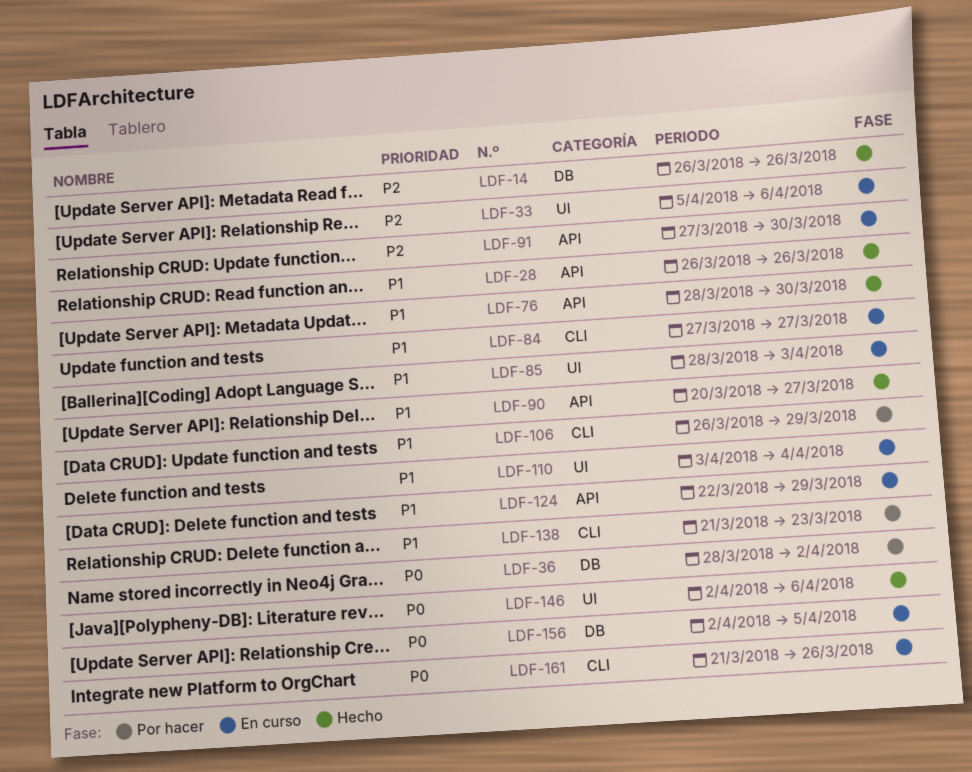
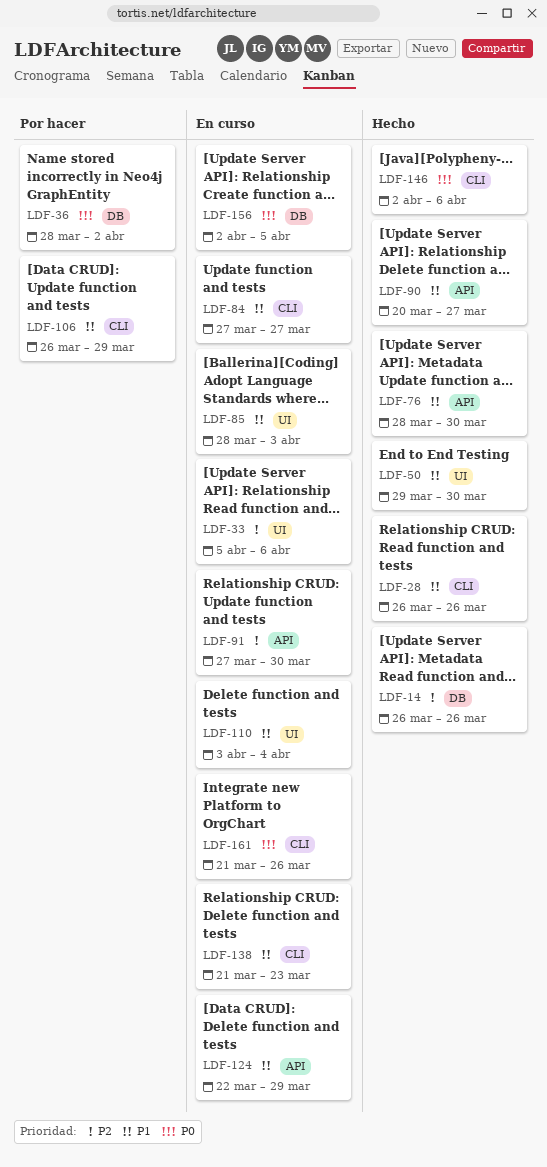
LDF-28, label: API -> CLI
LDF-50: none -> present
LDF-138, status: Por hacer -> En curso
LDF-146, label: UI -> CLI

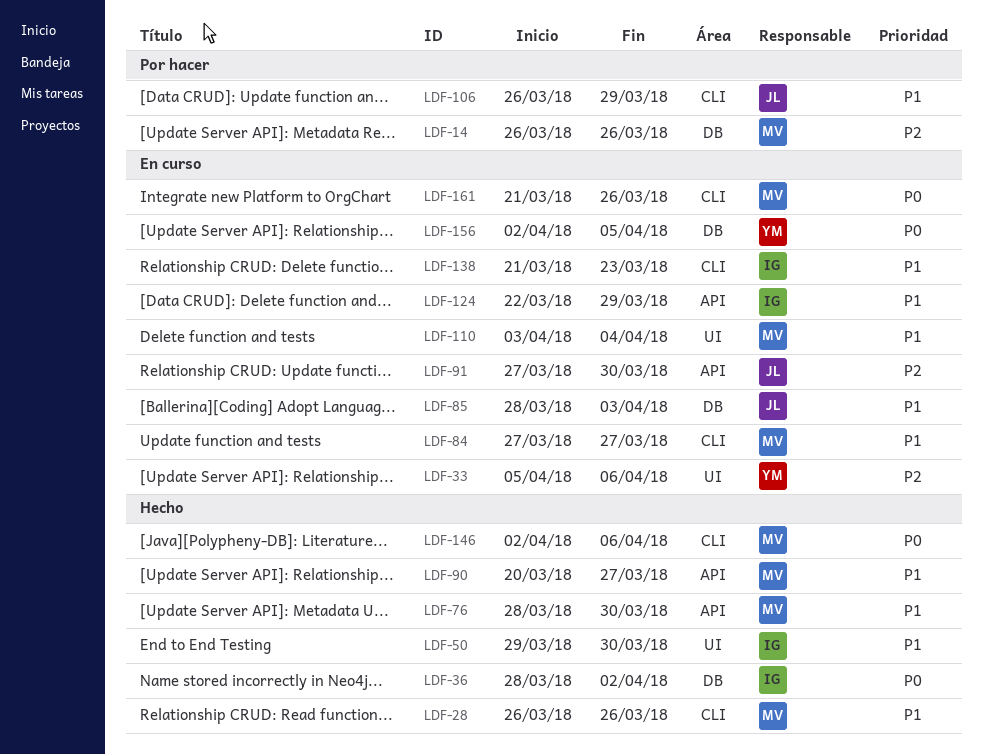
LDF-14, status: Hecho -> Por hacer
LDF-36, status: Por hacer -> Hecho
LDF-85, label: UI -> DB

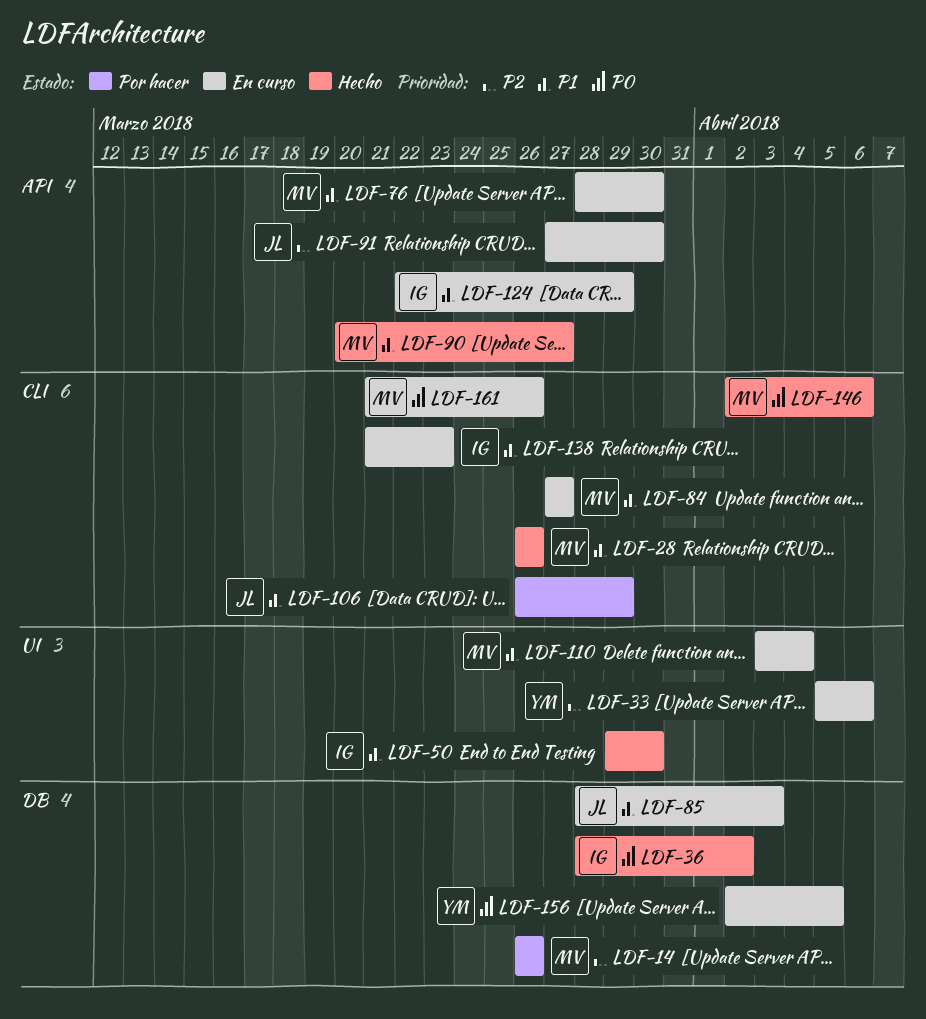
LDF-76, status: Hecho -> En curso

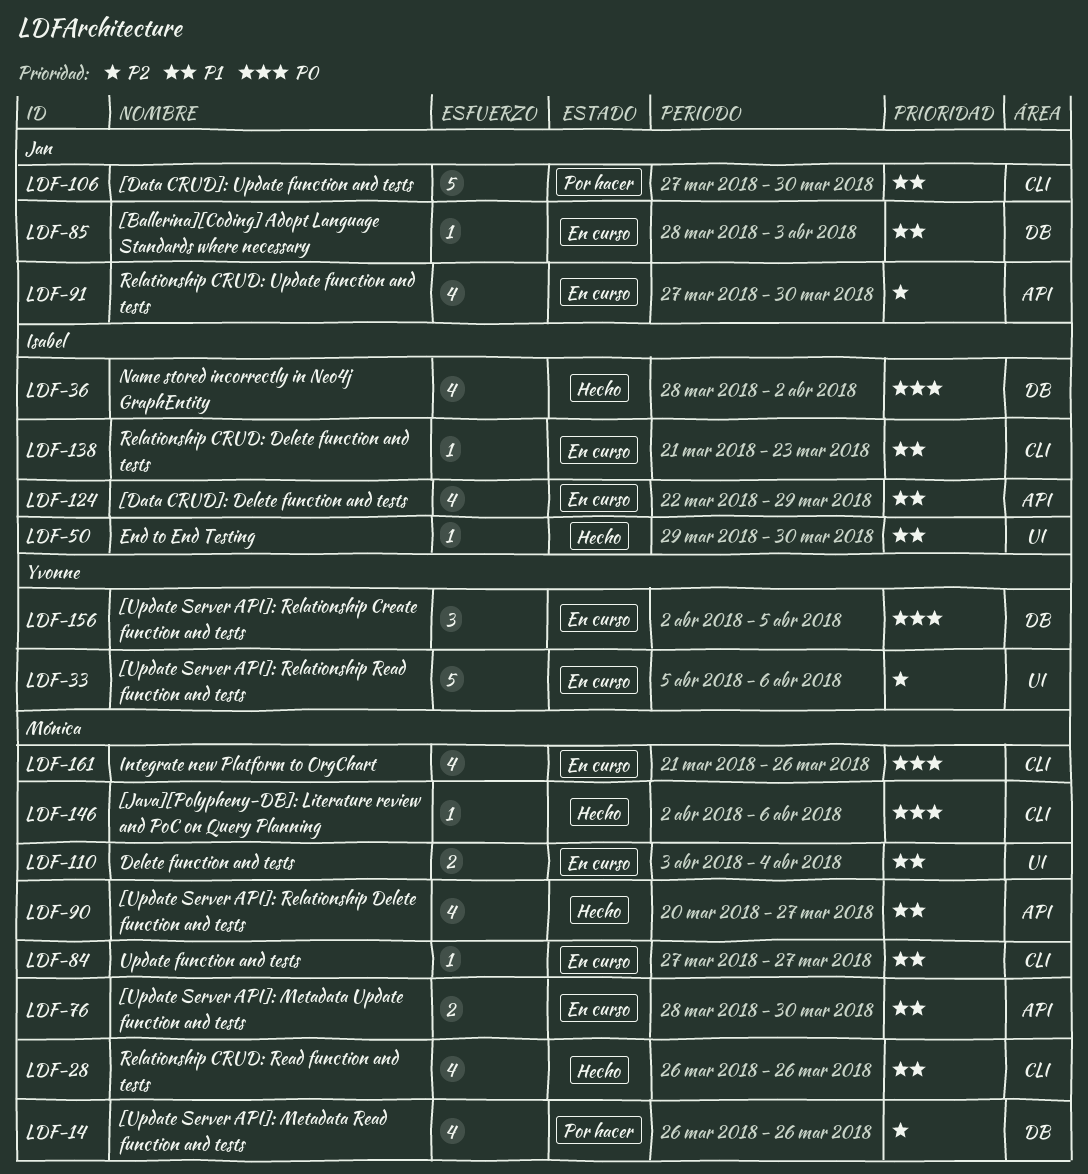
LDF-106, start: Mar 26 -> Mar 27
LDF-106, due: Mar 29 -> Mar 30

